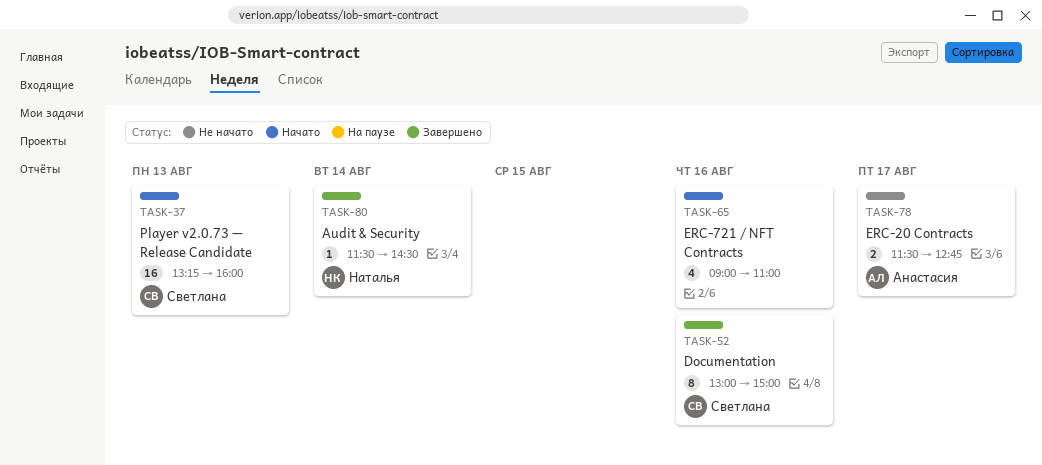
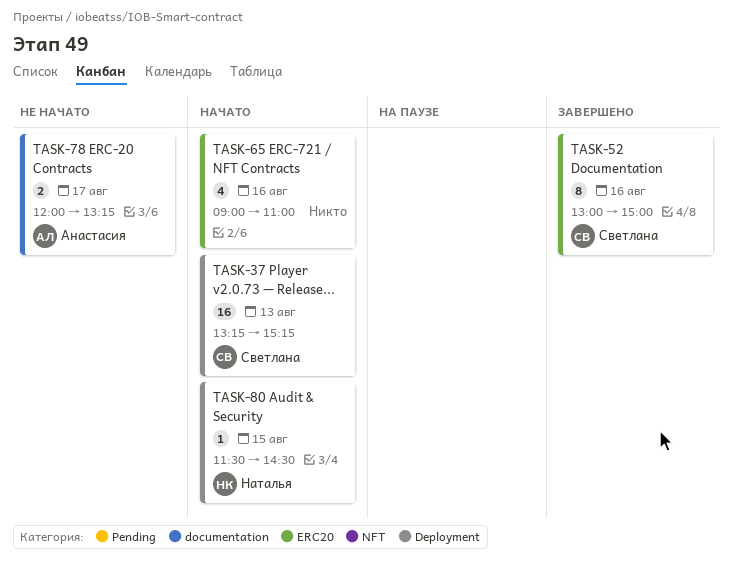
TASK-37, ends: 16:00 -> 15:15
TASK-78, begins: 11:30 -> 12:00
TASK-78, ends: 12:45 -> 13:15
TASK-80, status: Завершено -> Начато
TASK-80, day: Aug 14 -> Aug 15

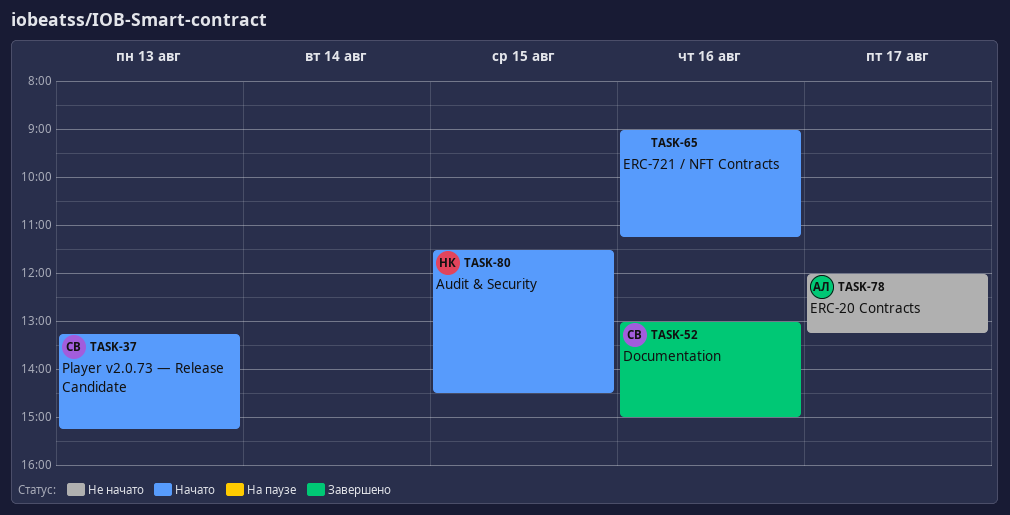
TASK-65, ends: 11:00 -> 11:15

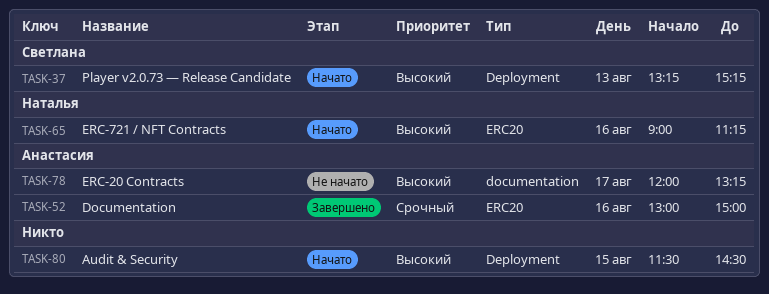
TASK-52, owner: Светлана -> Анастасия
TASK-65, owner: none -> Наталья
TASK-80, owner: Наталья -> none

